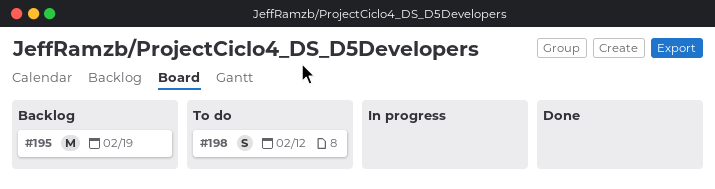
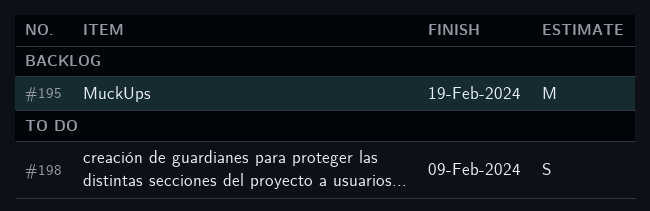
#198, due: Feb 12 -> Feb 9

